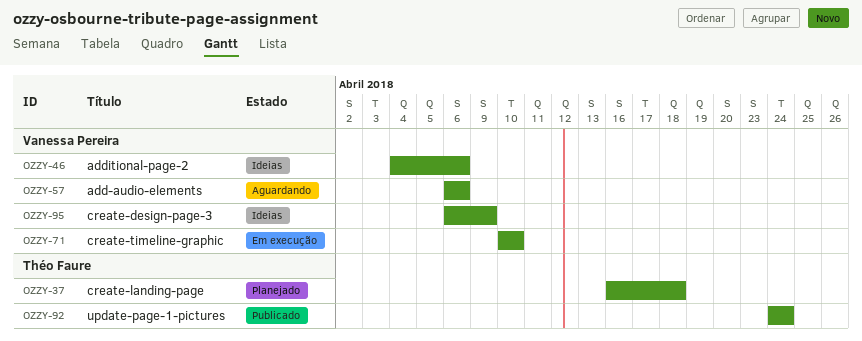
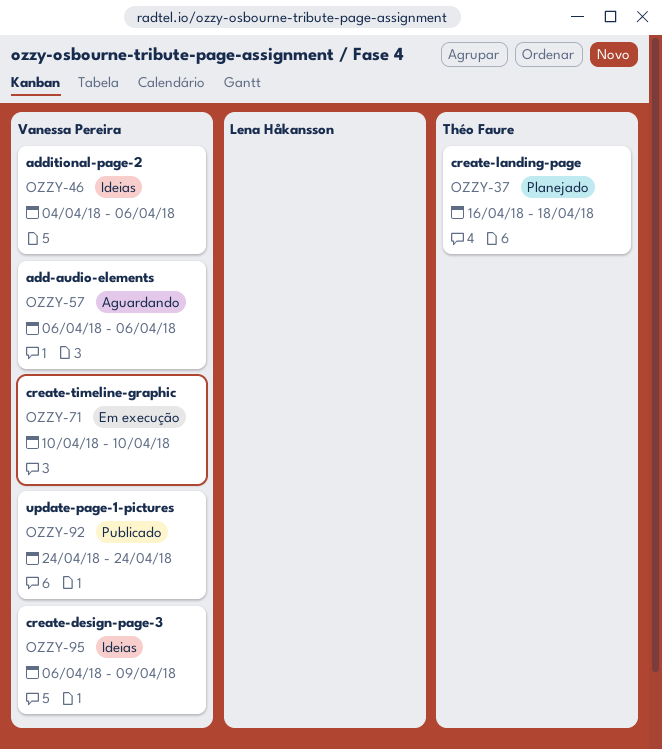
OZZY-92, owner: Théo Faure -> Vanessa Pereira

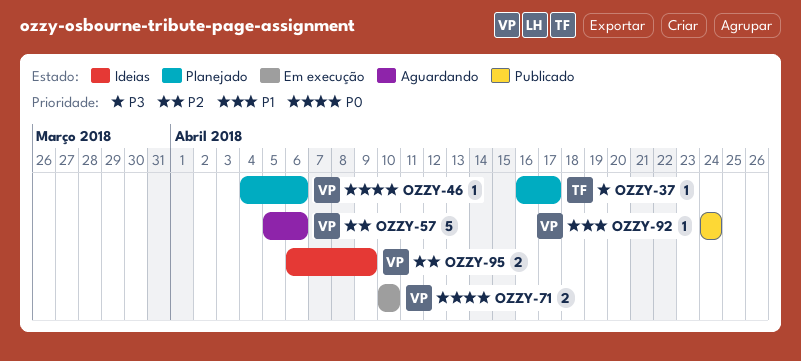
OZZY-37, due: Apr 18 -> Apr 17
OZZY-46, status: Ideias -> Planejado
OZZY-57, start: Apr 6 -> Apr 5

